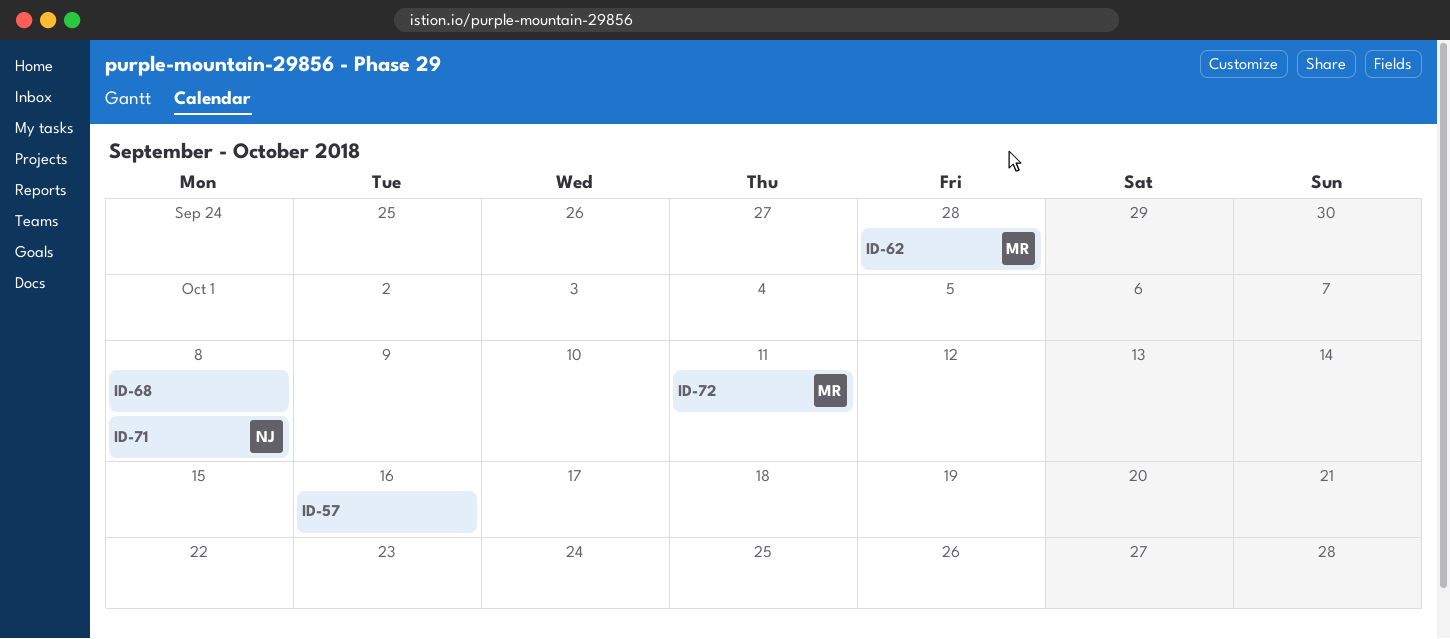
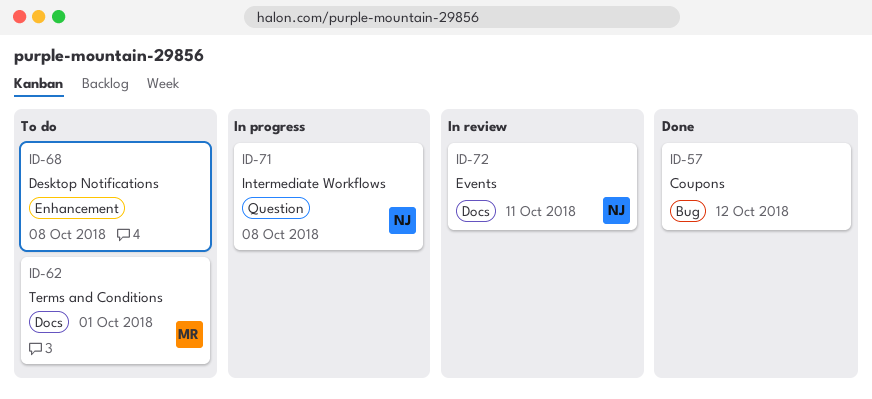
ID-57, due: Oct 16 -> Oct 12
ID-62, due: Sep 28 -> Oct 1
ID-72, owner: MR -> NJ

